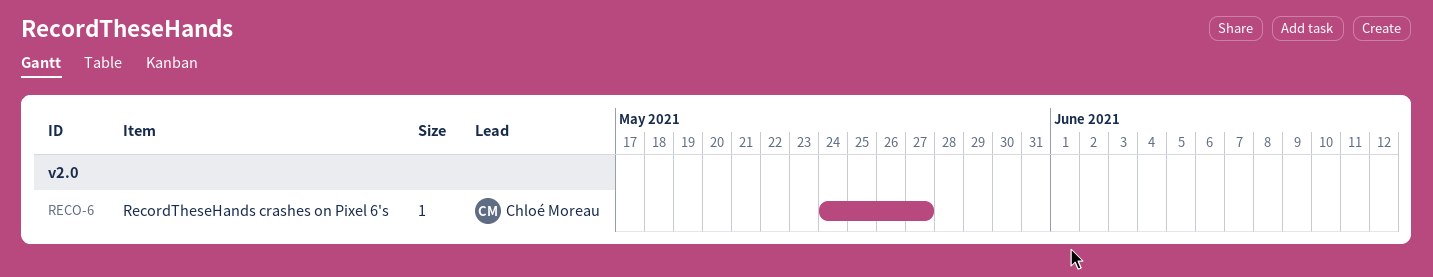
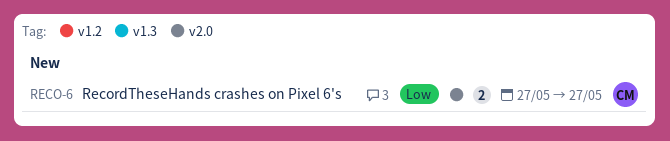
RECO-6, estimate: 1 -> 2
RECO-6, start: May 24 -> May 27

